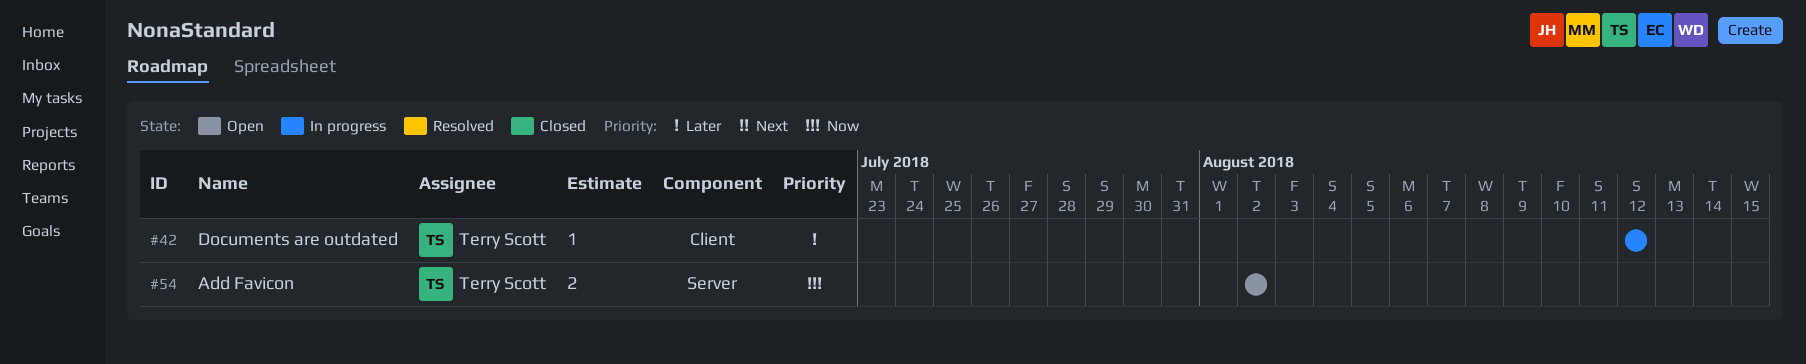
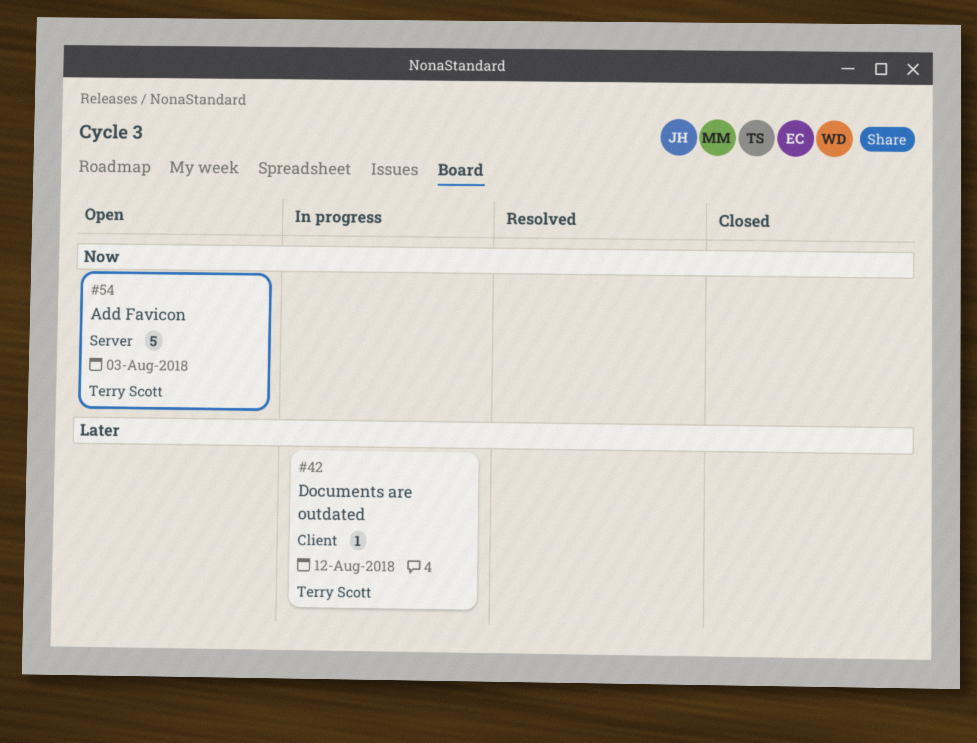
#54, estimate: 2 -> 5
#54, due: Aug 2 -> Aug 3

